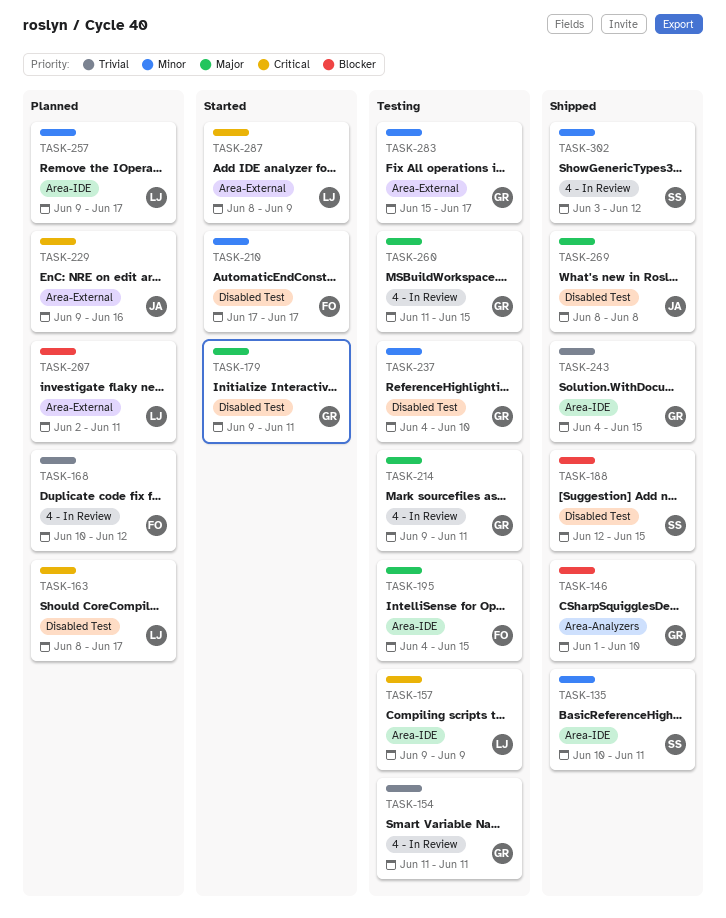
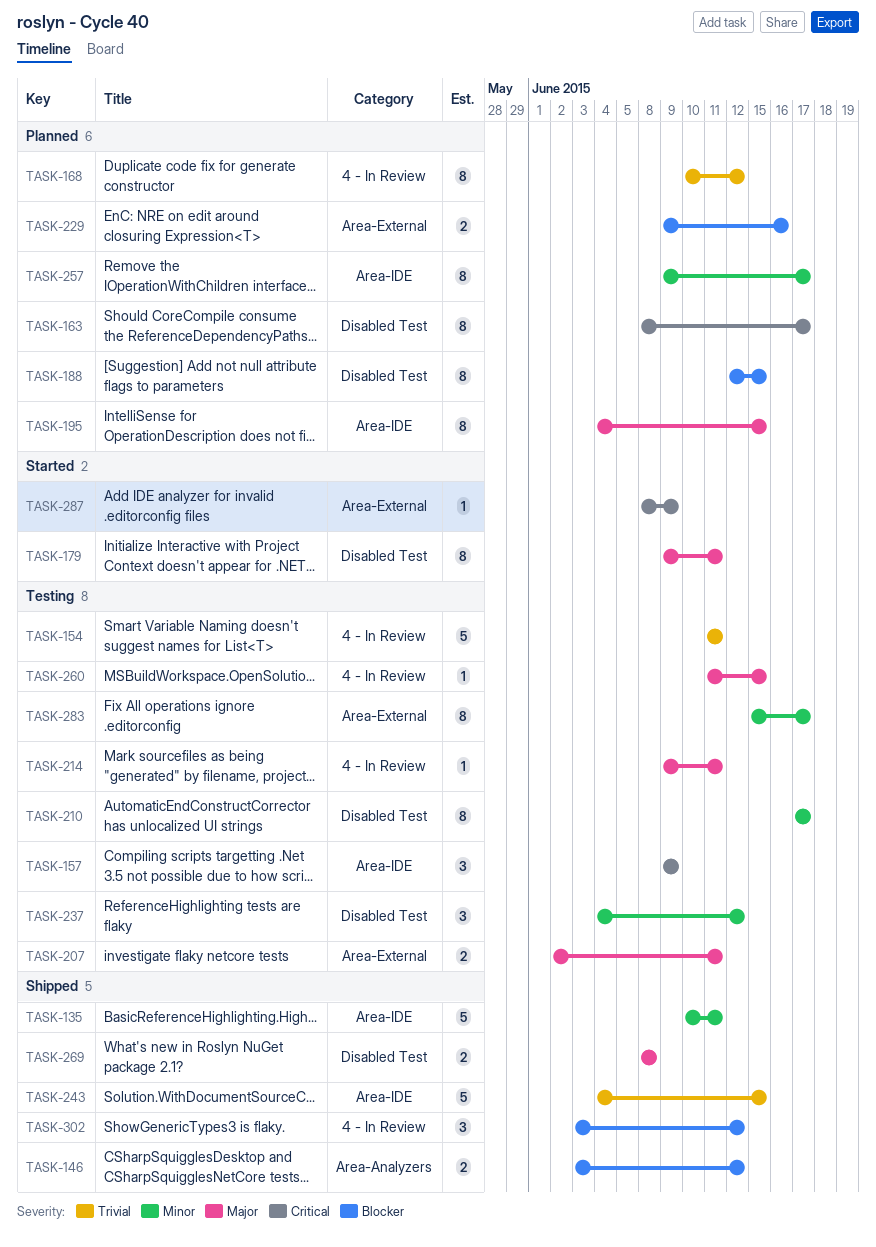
TASK-146, start: Jun 1 -> Jun 3
TASK-146, due: Jun 10 -> Jun 12
TASK-188, status: Shipped -> Planned
TASK-195, status: Testing -> Planned
TASK-207, status: Planned -> Testing
TASK-207, priority: Blocker -> Major
TASK-210, status: Started -> Testing
TASK-229, priority: Critical -> Blocker
TASK-237, due: Jun 10 -> Jun 12
TASK-302, priority: Minor -> Blocker

